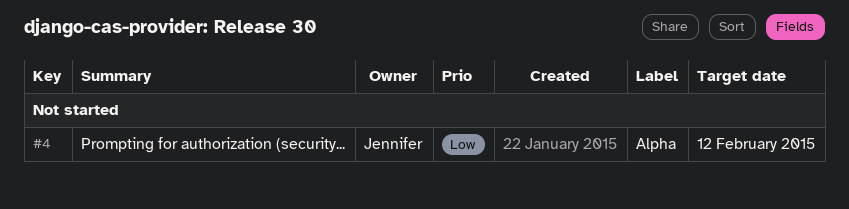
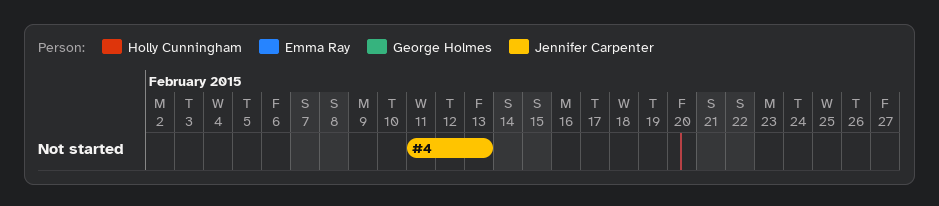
#4, due: Feb 12 -> Feb 13

